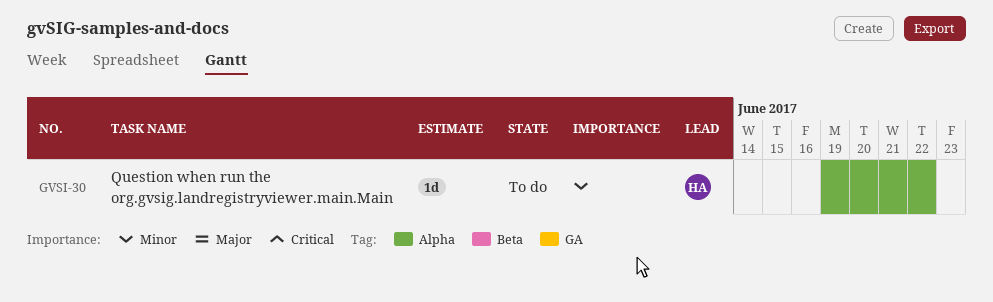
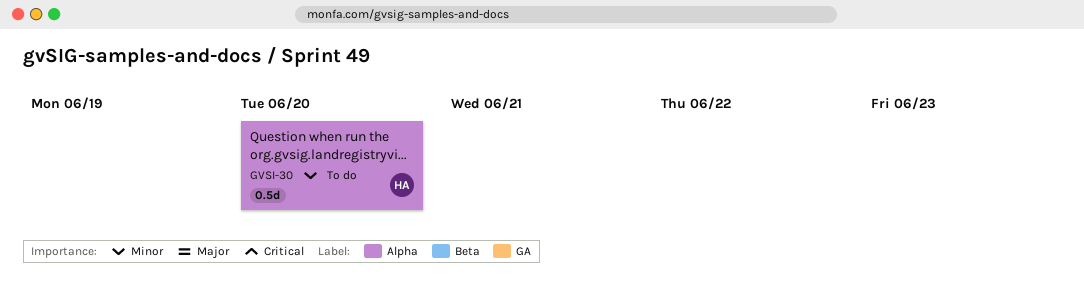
GVSI-30, estimate: 1d -> 0.5d
GVSI-30, due: Jun 22 -> Jun 20

